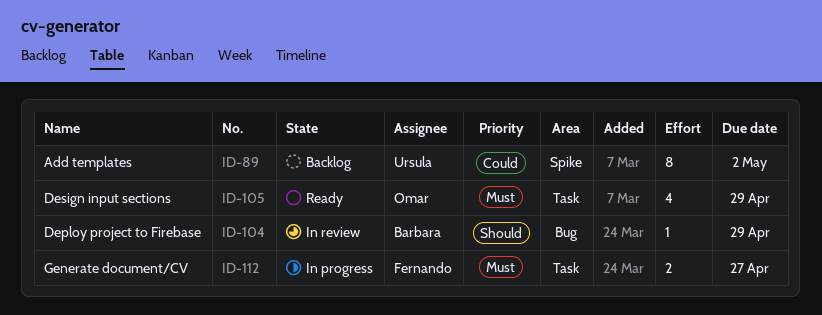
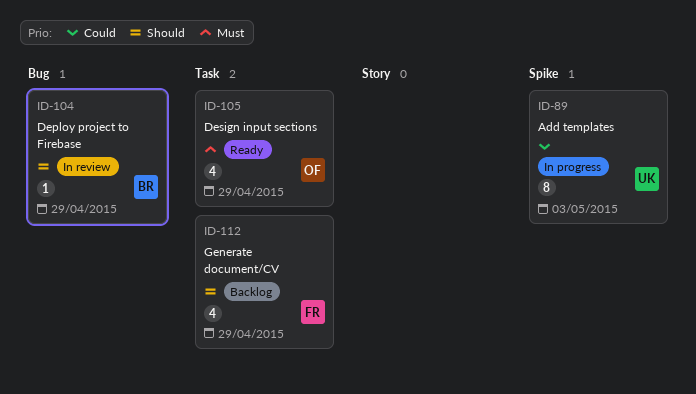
ID-89, status: Backlog -> In progress
ID-89, due: May 2 -> May 3
ID-112, status: In progress -> Backlog
ID-112, priority: Must -> Should
ID-112, estimate: 2 -> 4
ID-112, due: Apr 27 -> Apr 29

